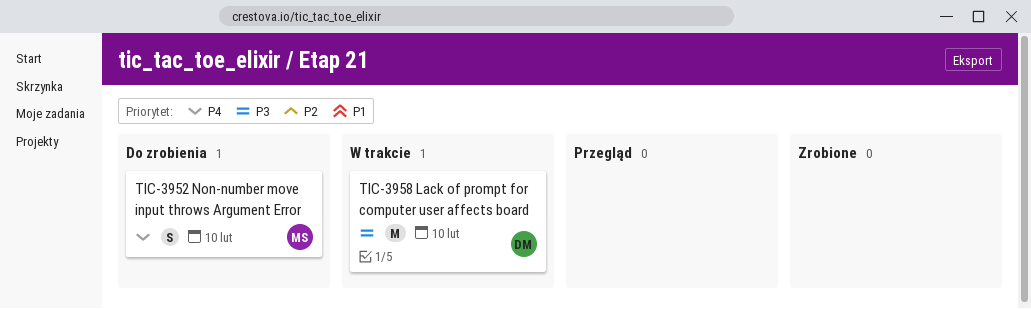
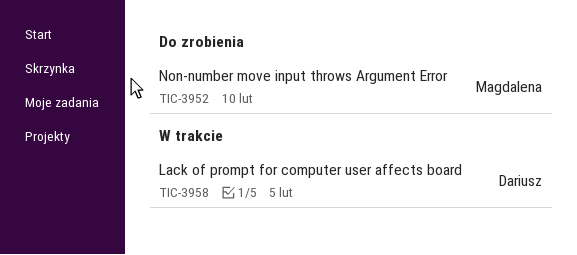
TIC-3958, due: Feb 10 -> Feb 5

